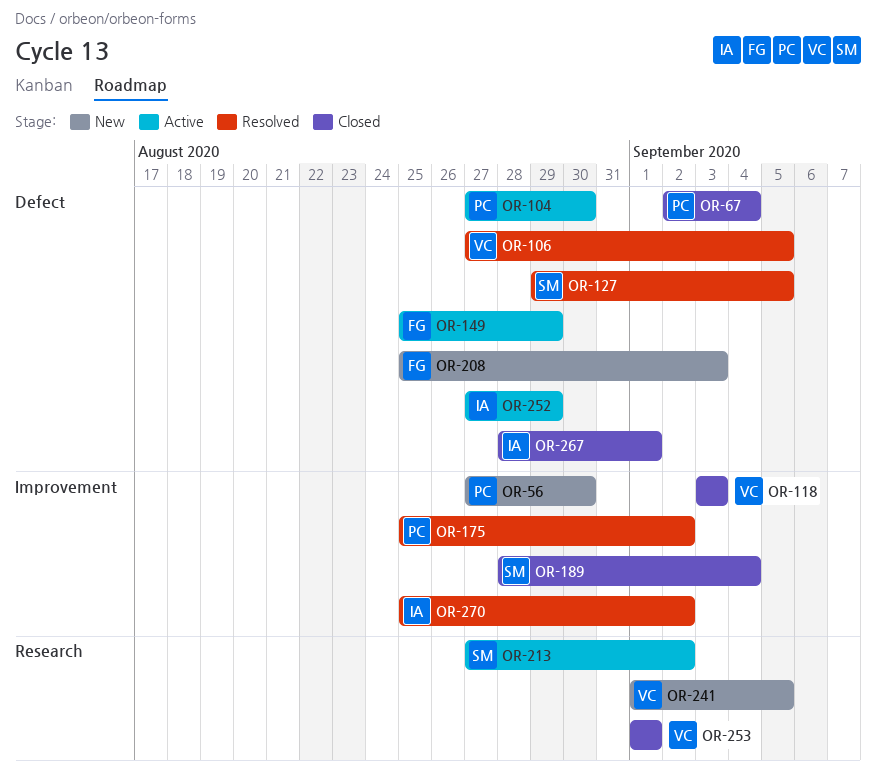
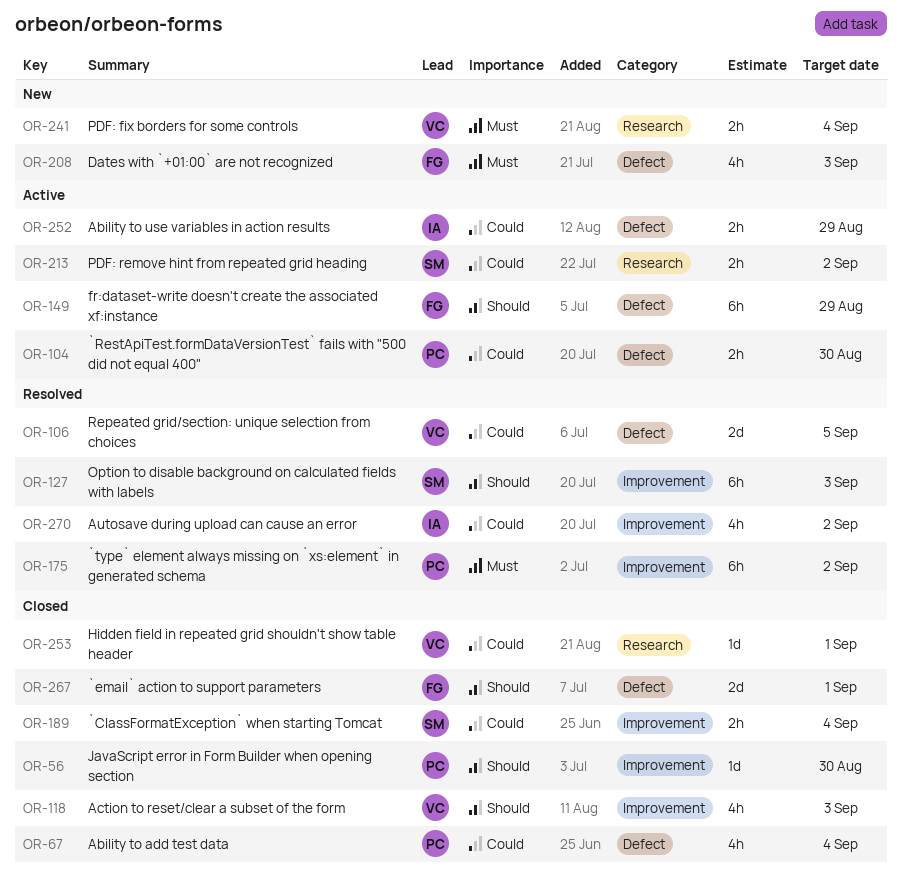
OR-56, status: New -> Closed
OR-127, label: Defect -> Improvement
OR-127, due: Sep 5 -> Sep 3
OR-241, due: Sep 5 -> Sep 4
OR-267, owner: IA -> FG

